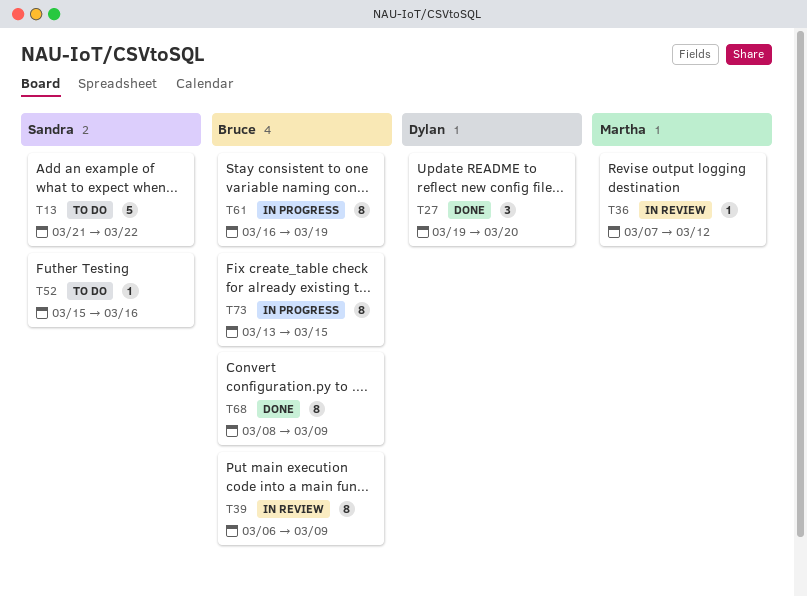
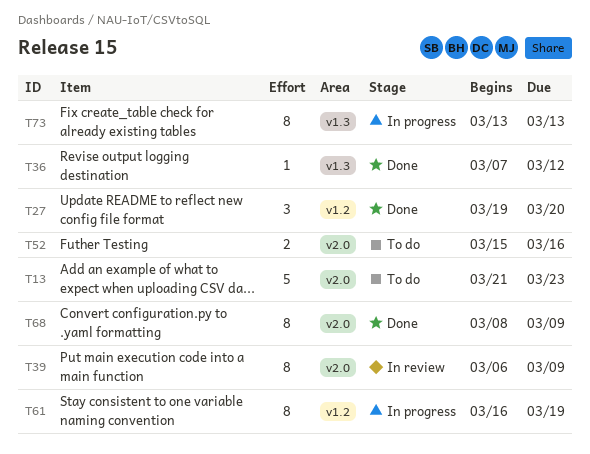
T13, due: Mar 22 -> Mar 23
T36, status: In review -> Done
T52, estimate: 1 -> 2
T73, due: Mar 15 -> Mar 13

